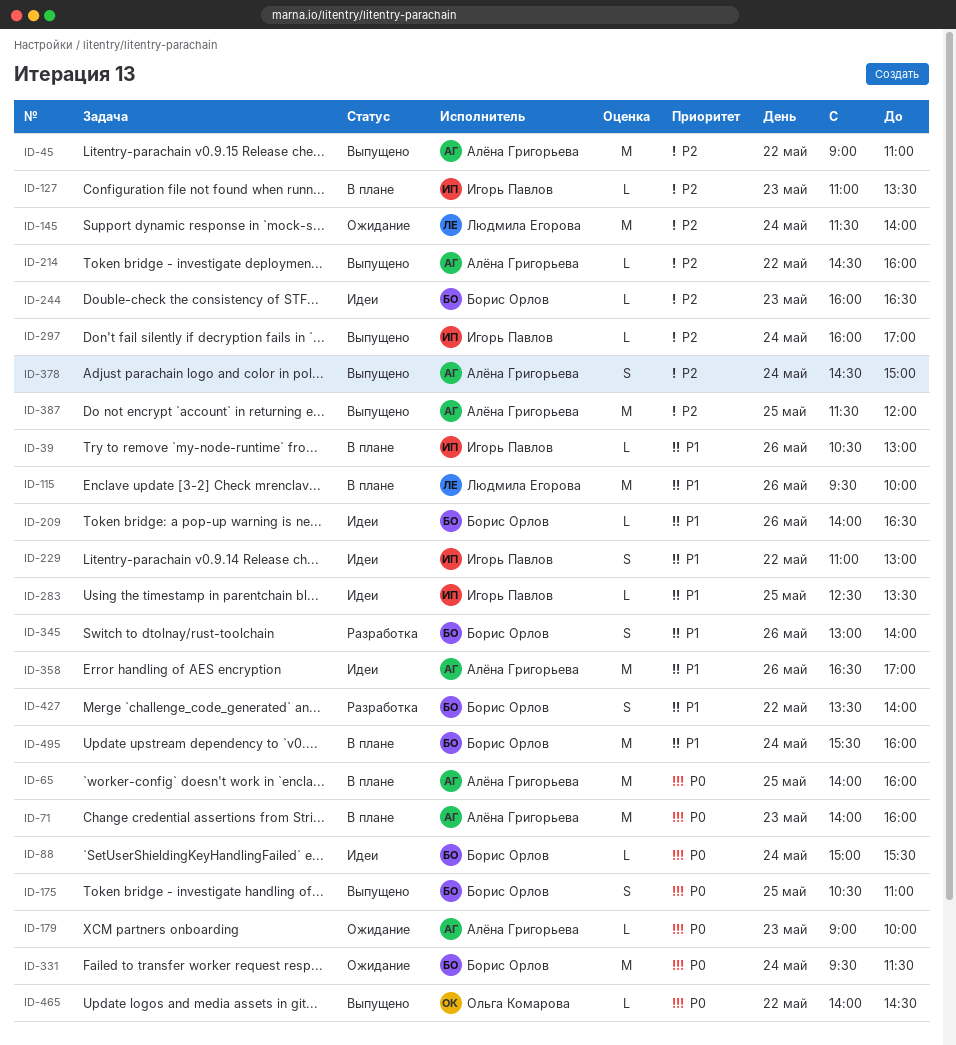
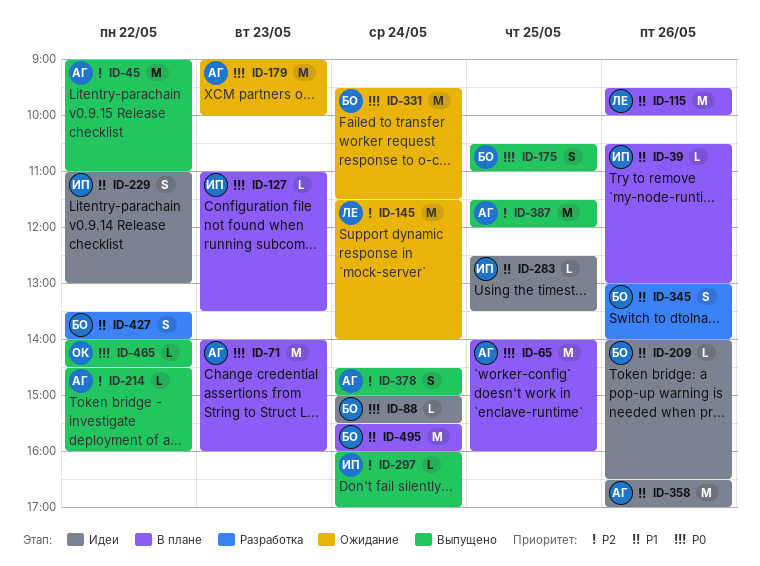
ID-127, priority: P2 -> P0
ID-179, estimate: L -> M
ID-244: present -> none

